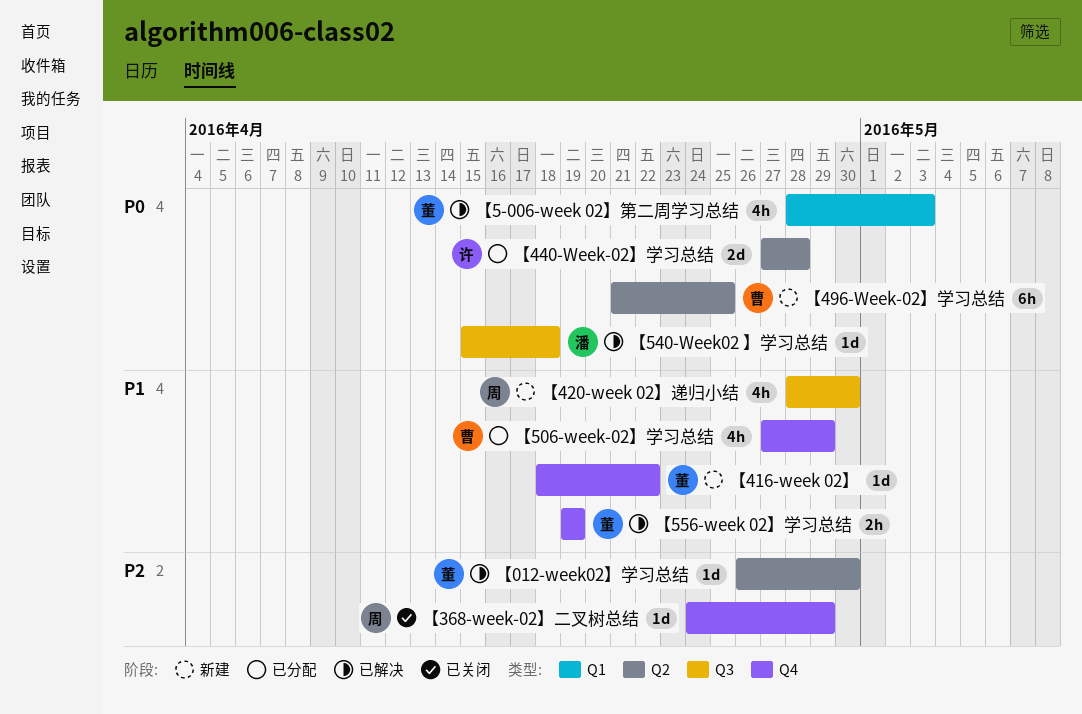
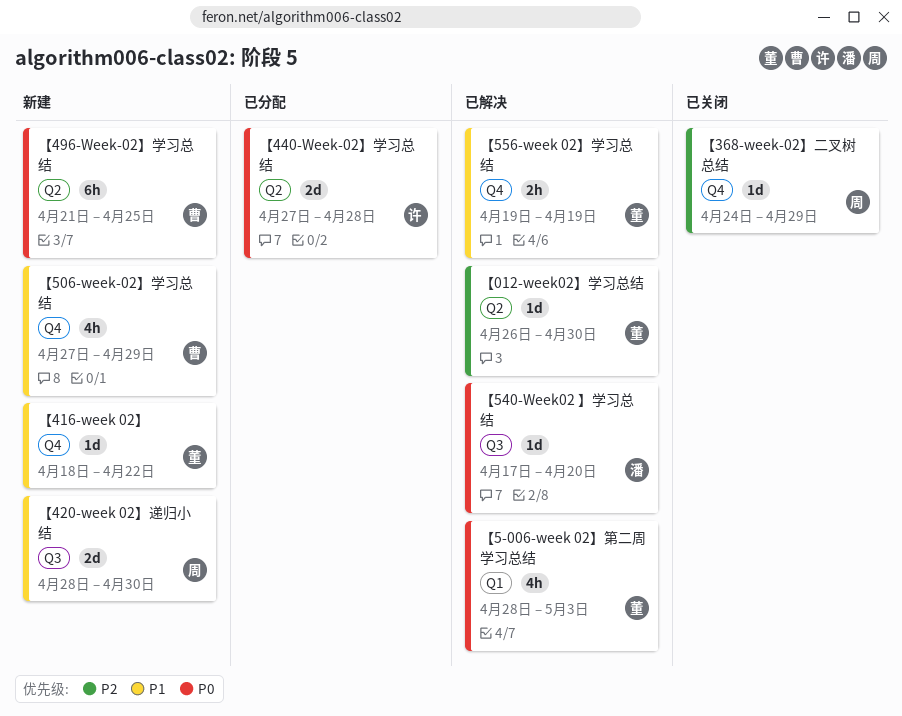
【420-week 02】递归小结, estimate: 4h -> 2d
【506-week-02】学习总结, status: 已分配 -> 新建
【540-Week02 】学习总结, start: Apr 15 -> Apr 17
【540-Week02 】学习总结, due: Apr 18 -> Apr 20

